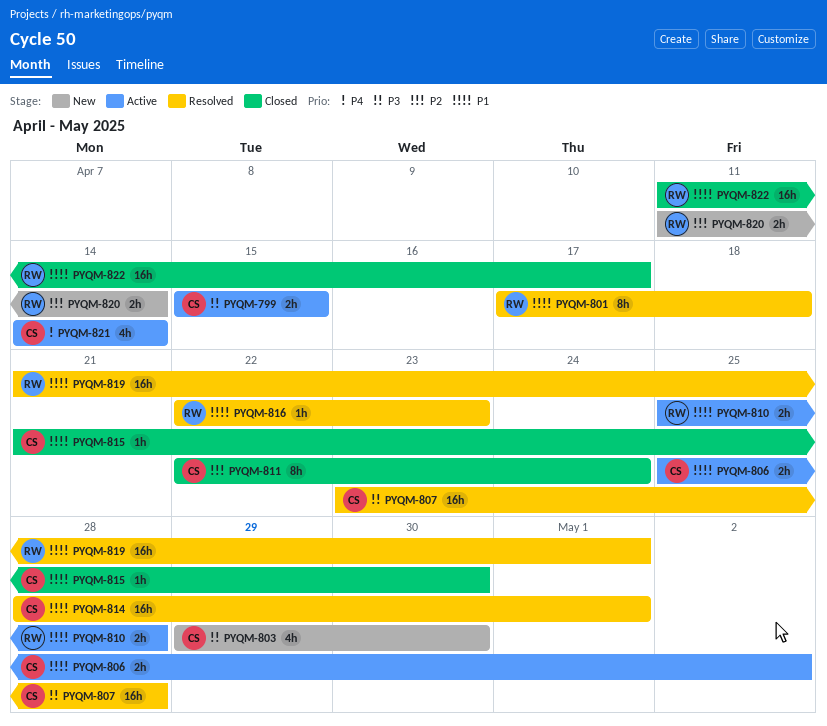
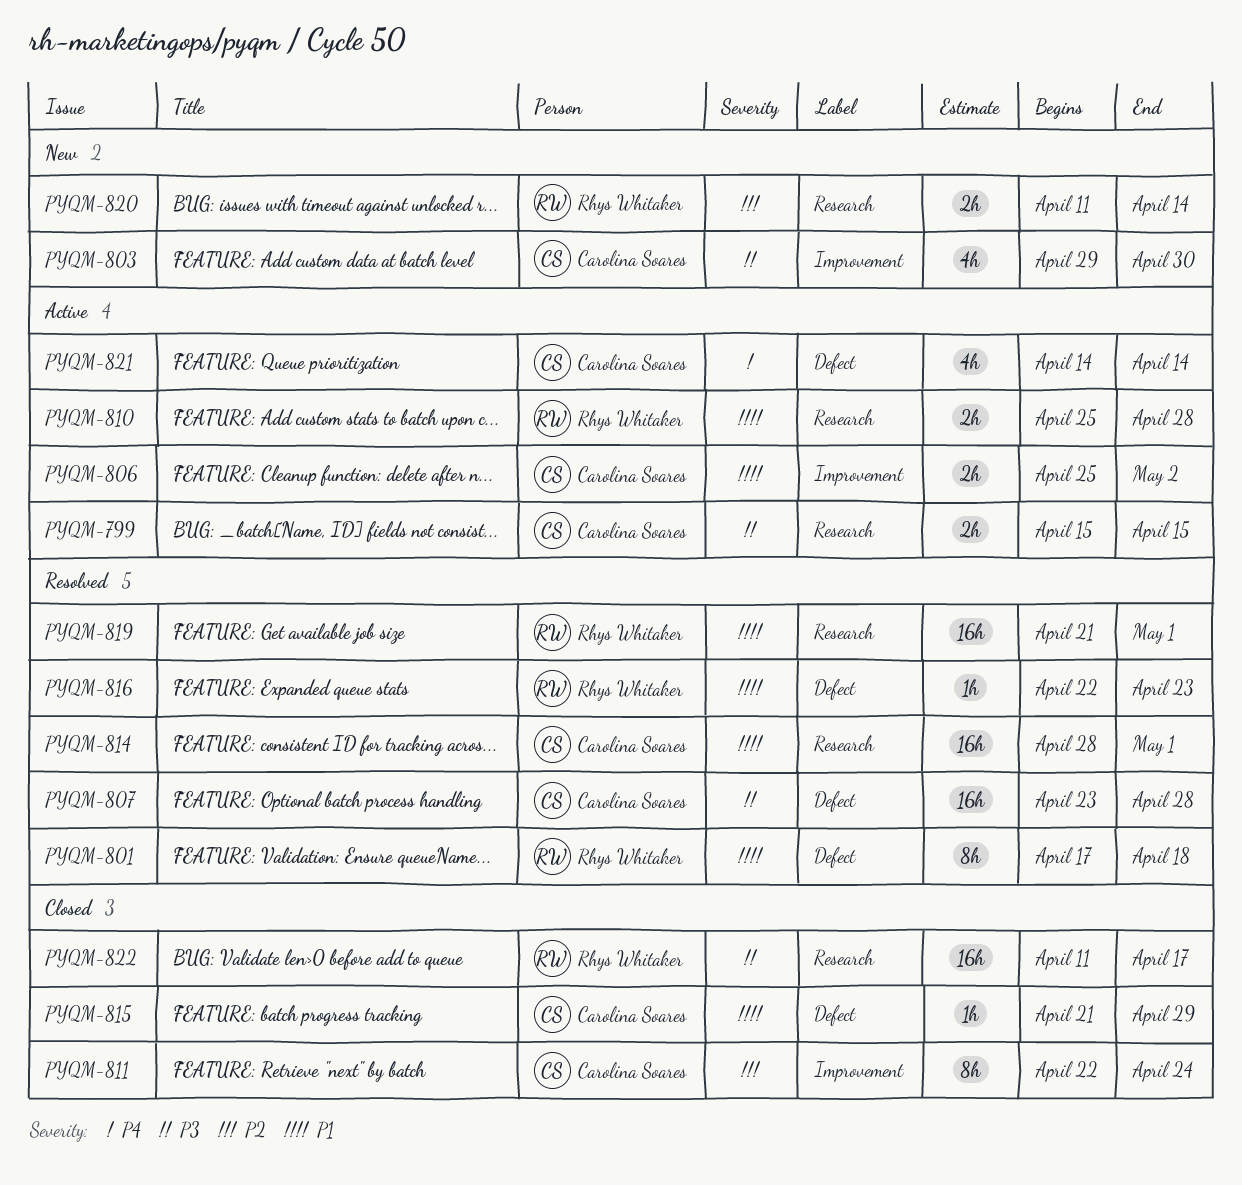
PYQM-815, due: Apr 30 -> Apr 29
PYQM-822, priority: P1 -> P3

